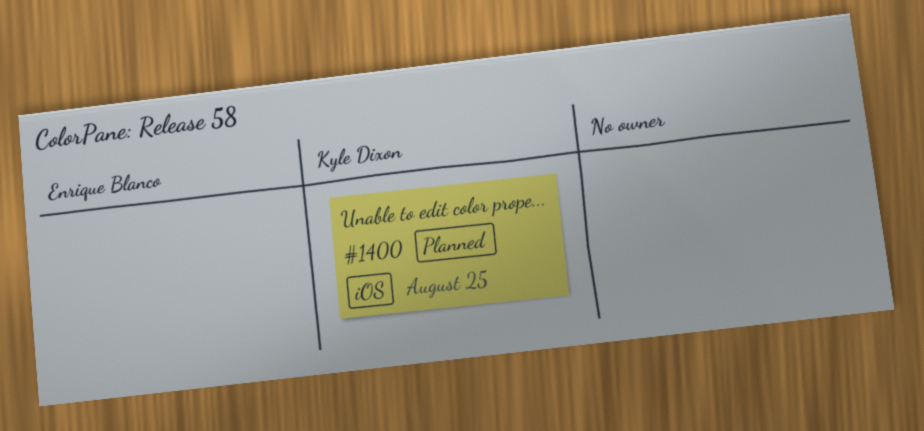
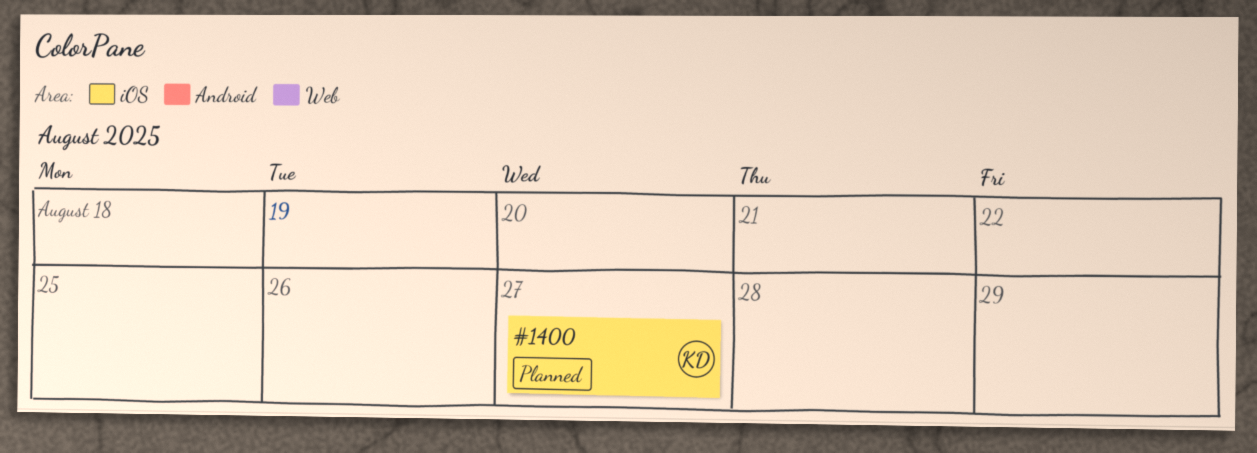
#1400, due: Aug 25 -> Aug 27

